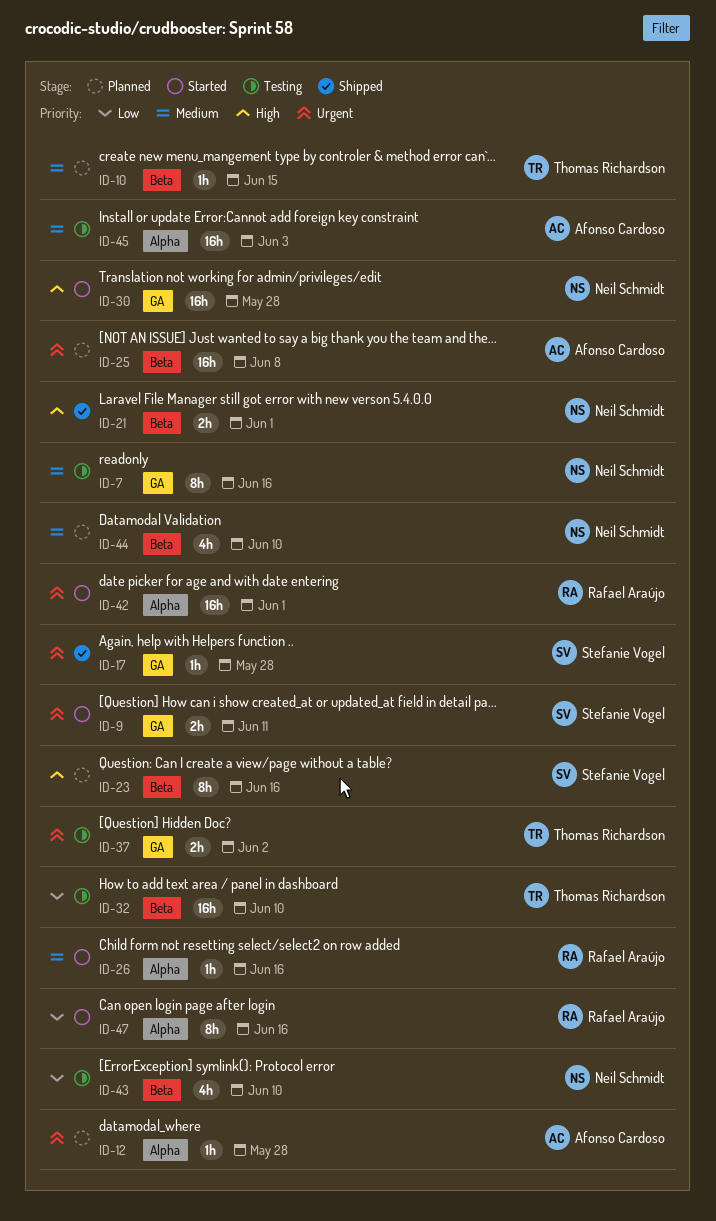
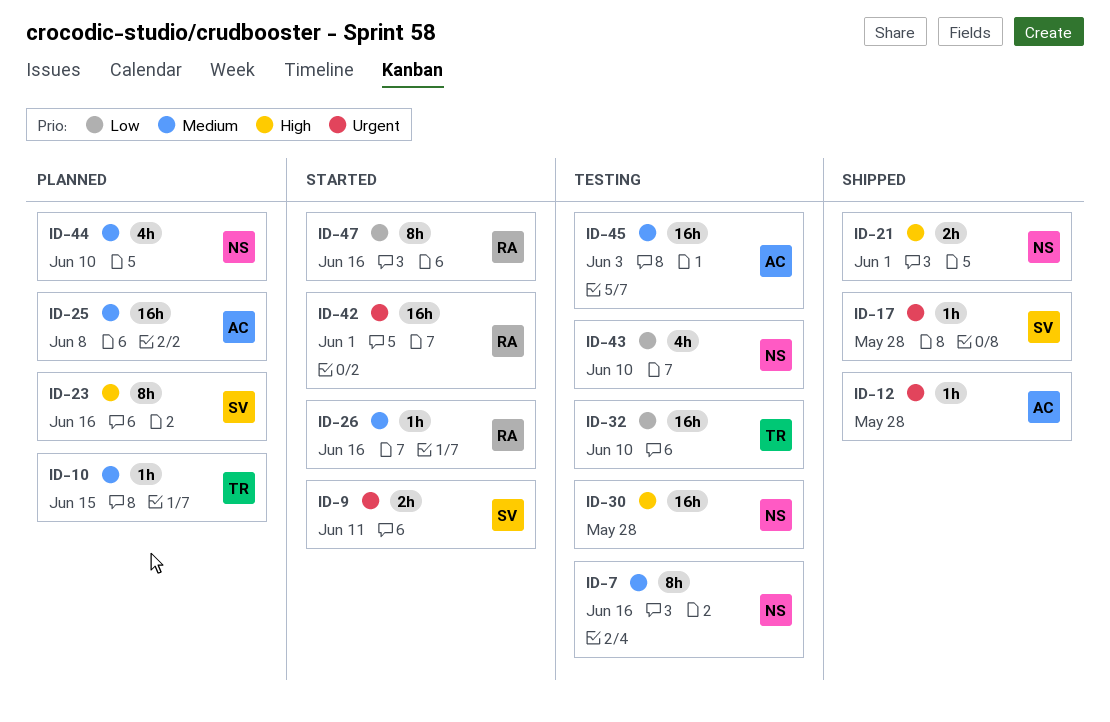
ID-12, status: Planned -> Shipped
ID-25, priority: Urgent -> Medium
ID-30, status: Started -> Testing
ID-37: present -> none

